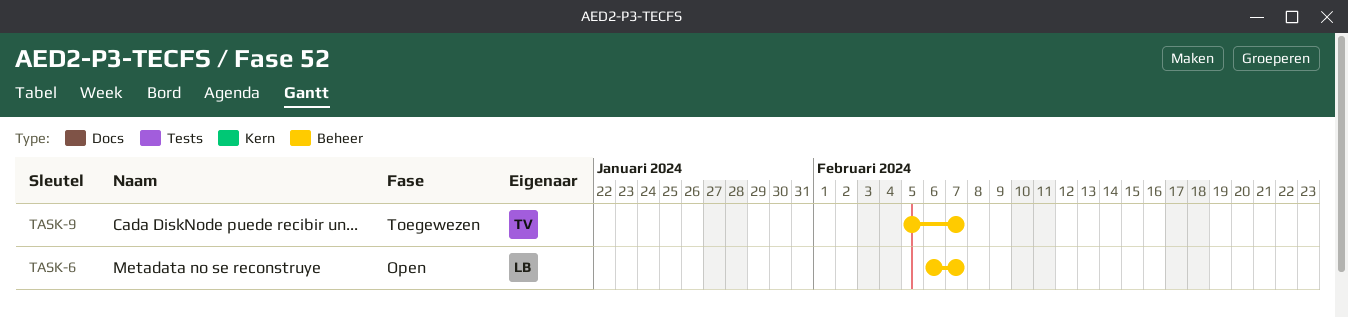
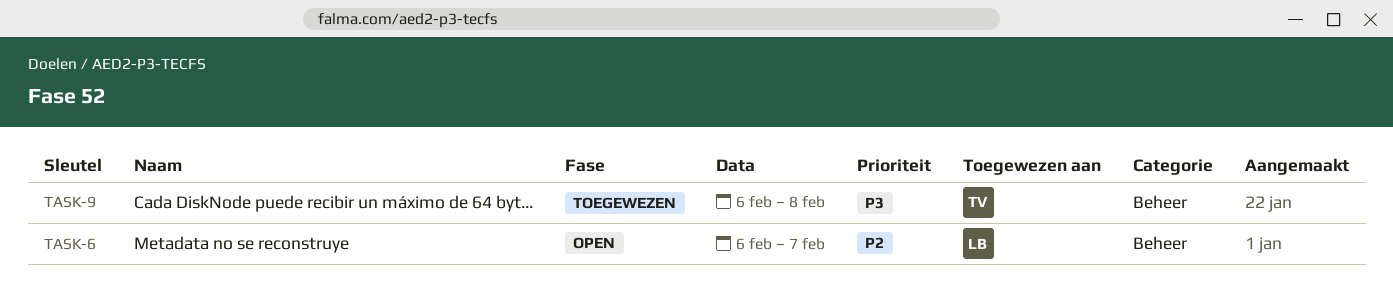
TASK-9, start: Feb 5 -> Feb 6
TASK-9, due: Feb 7 -> Feb 8

